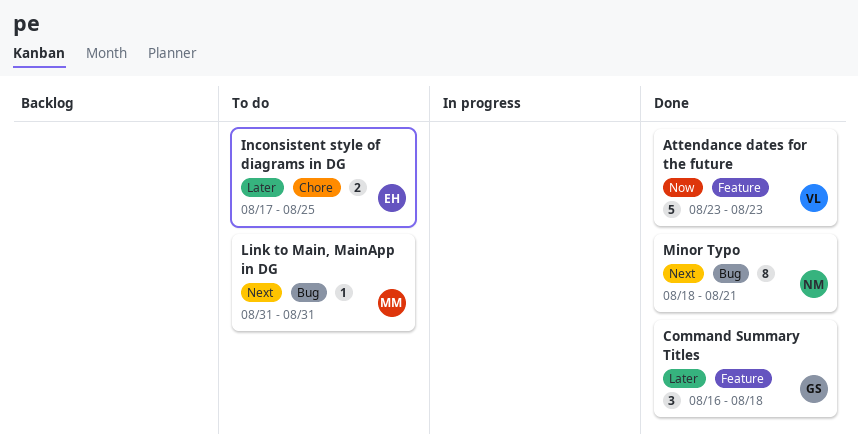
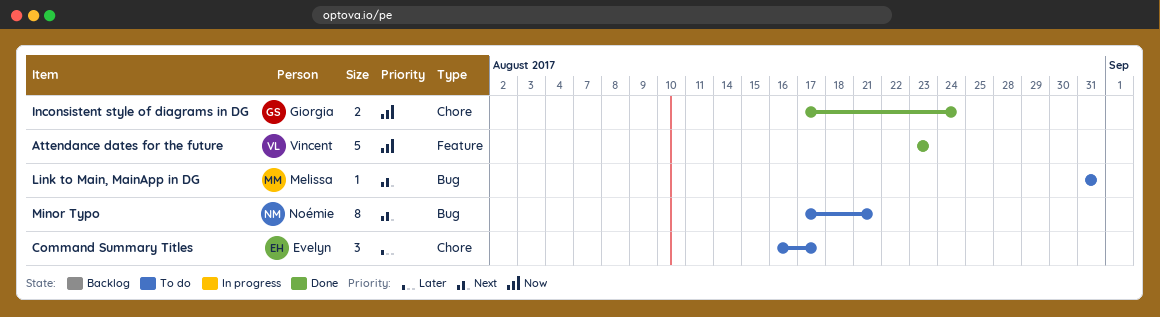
Command Summary Titles, status: Done -> To do
Command Summary Titles, owner: Giorgia -> Evelyn
Command Summary Titles, label: Feature -> Chore
Command Summary Titles, due: Aug 18 -> Aug 17
Inconsistent style of diagrams in DG, status: To do -> Done
Inconsistent style of diagrams in DG, owner: Evelyn -> Giorgia
Inconsistent style of diagrams in DG, priority: Later -> Now
Inconsistent style of diagrams in DG, due: Aug 25 -> Aug 24
Minor Typo, status: Done -> To do
Minor Typo, start: Aug 18 -> Aug 17

